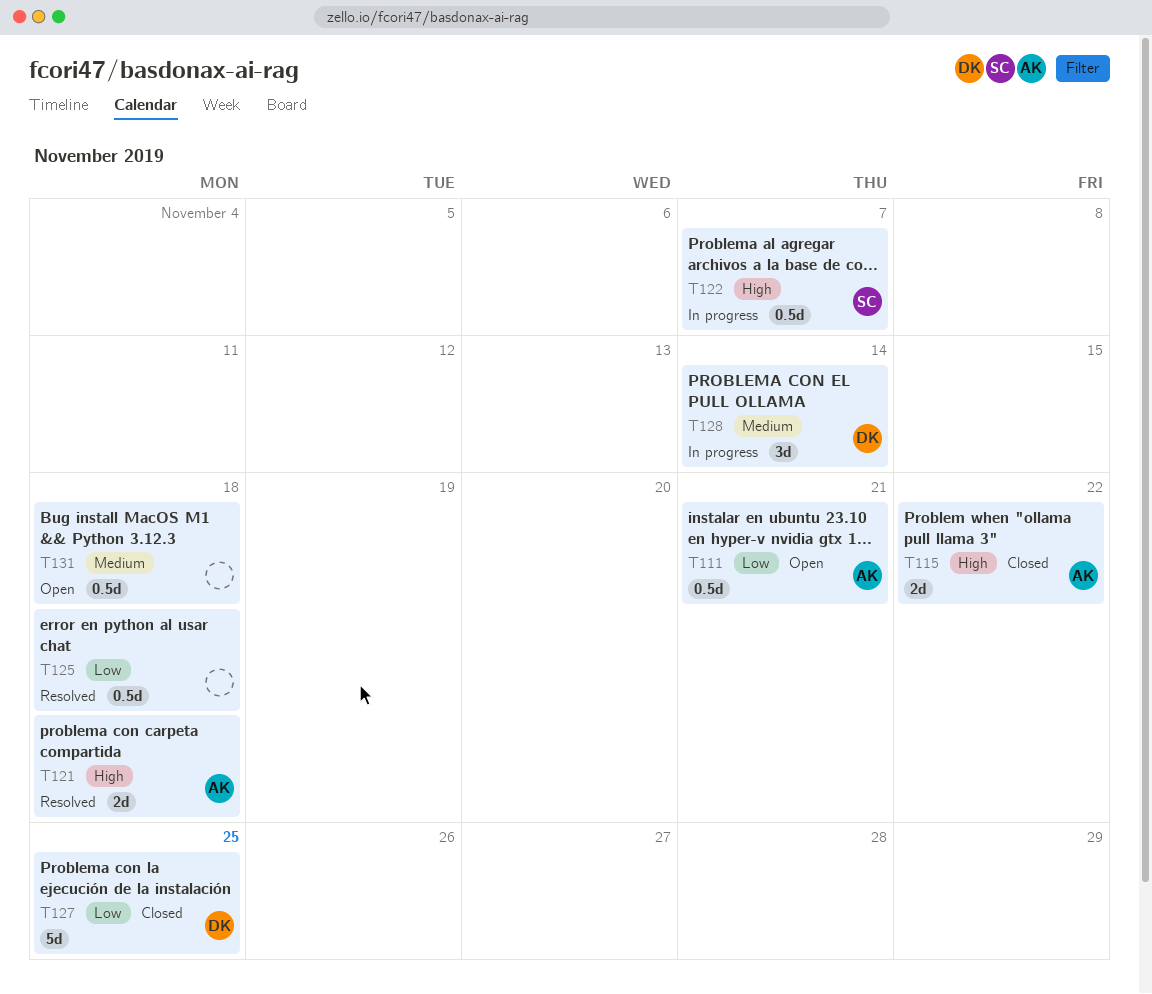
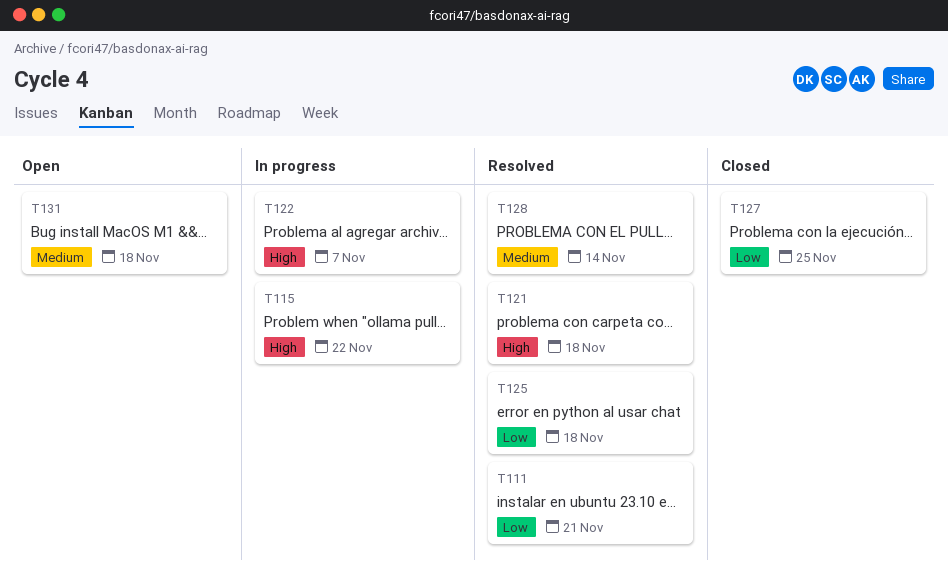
T111, status: Open -> Resolved
T115, status: Closed -> In progress
T128, status: In progress -> Resolved

